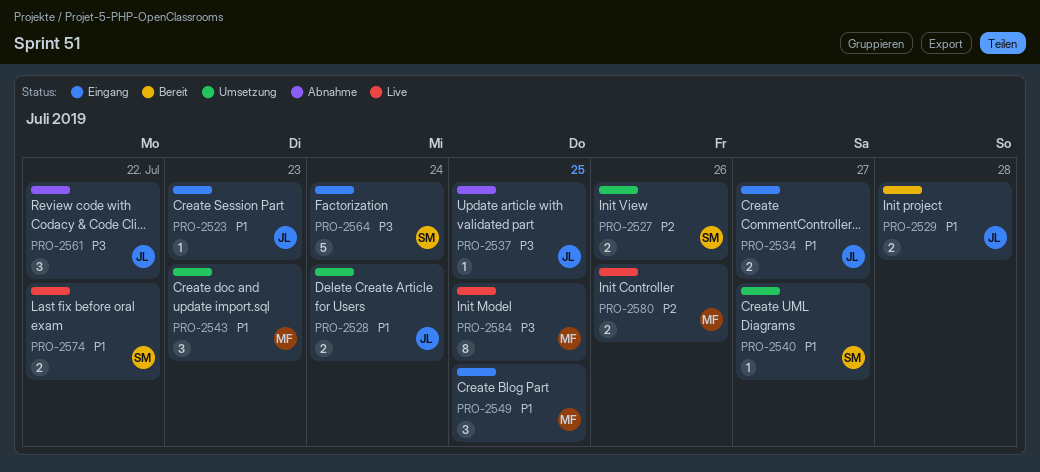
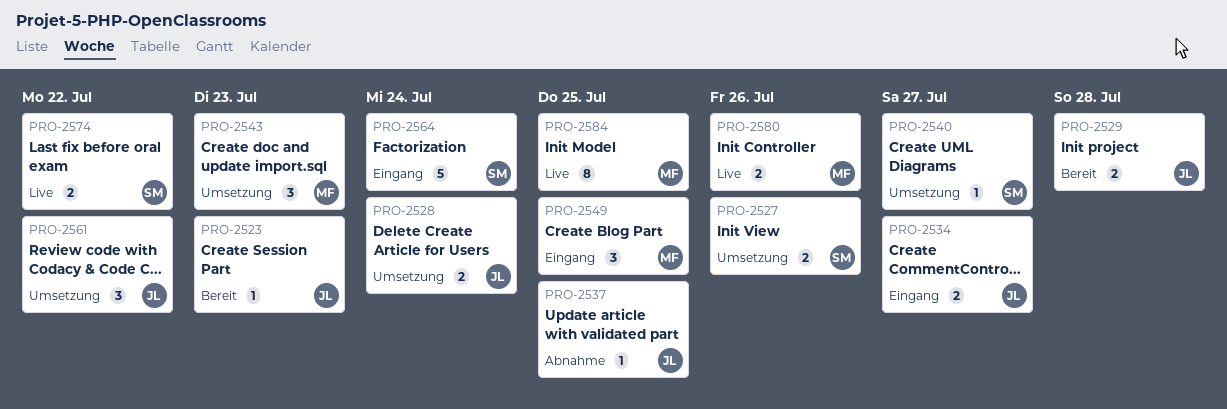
PRO-2523, status: Eingang -> Bereit
PRO-2561, status: Abnahme -> Umsetzung

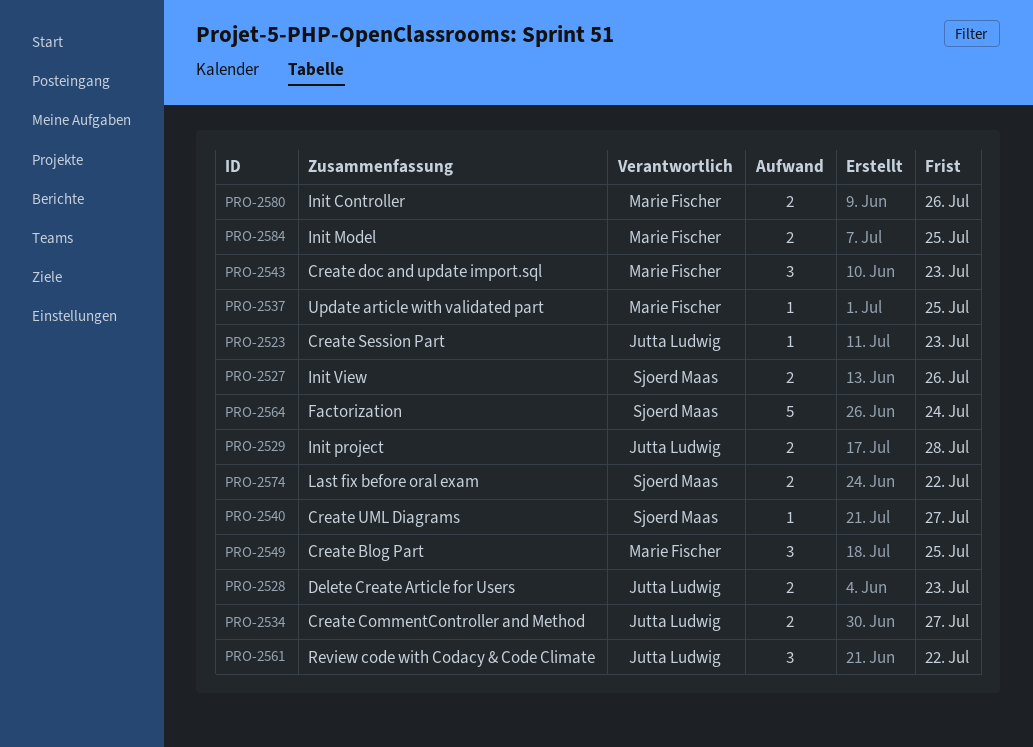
PRO-2528, due: Jul 24 -> Jul 23
PRO-2537, owner: Jutta Ludwig -> Marie Fischer
PRO-2584, estimate: 8 -> 2

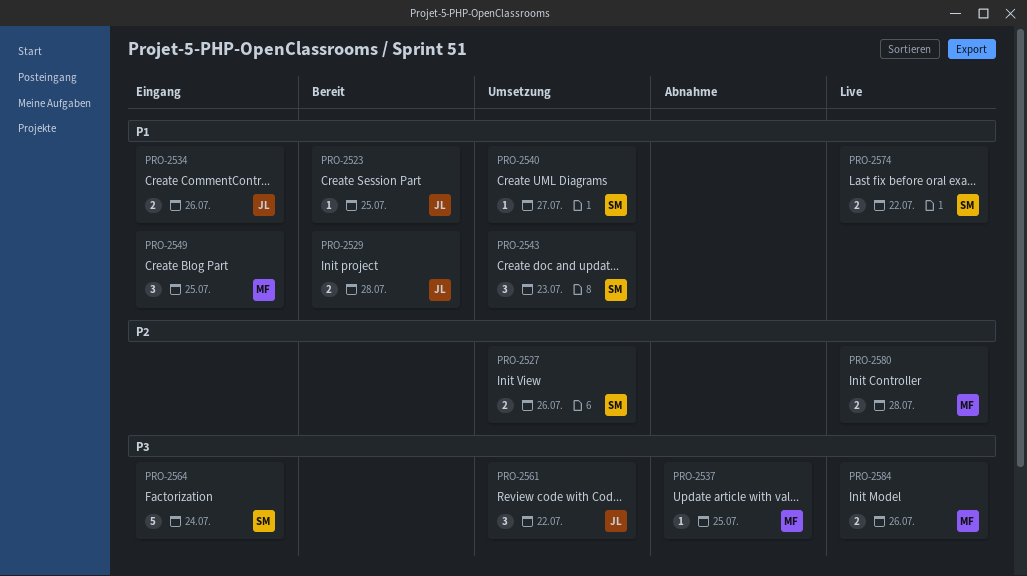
PRO-2523, due: Jul 23 -> Jul 25
PRO-2528: present -> none
PRO-2534, due: Jul 27 -> Jul 26
PRO-2543, owner: Marie Fischer -> Sjoerd Maas
PRO-2580, due: Jul 26 -> Jul 28
PRO-2584, due: Jul 25 -> Jul 26

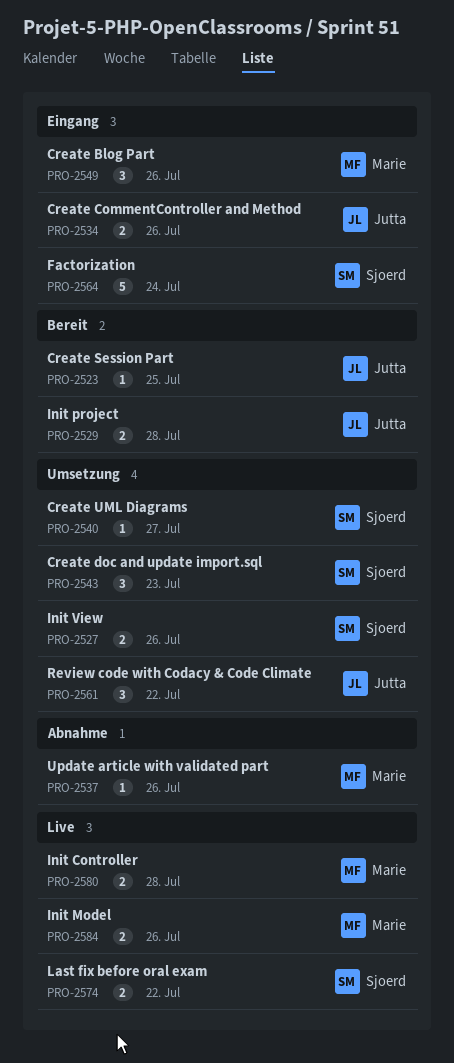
PRO-2537, due: Jul 25 -> Jul 26
PRO-2549, due: Jul 25 -> Jul 26

